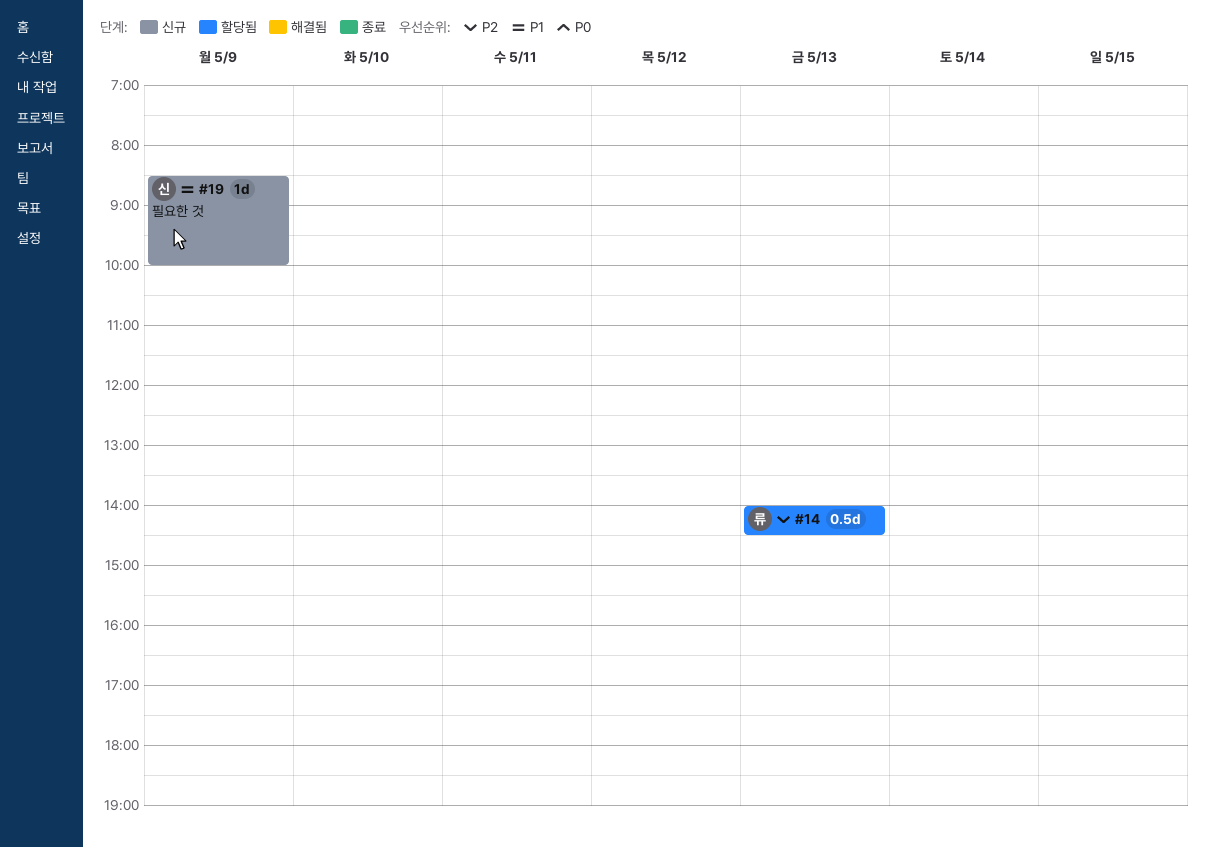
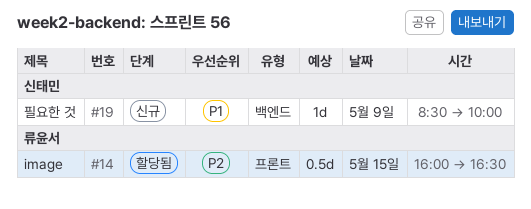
#14, day: May 13 -> May 15
#14, begins: 14:00 -> 16:00
#14, ends: 14:30 -> 16:30

